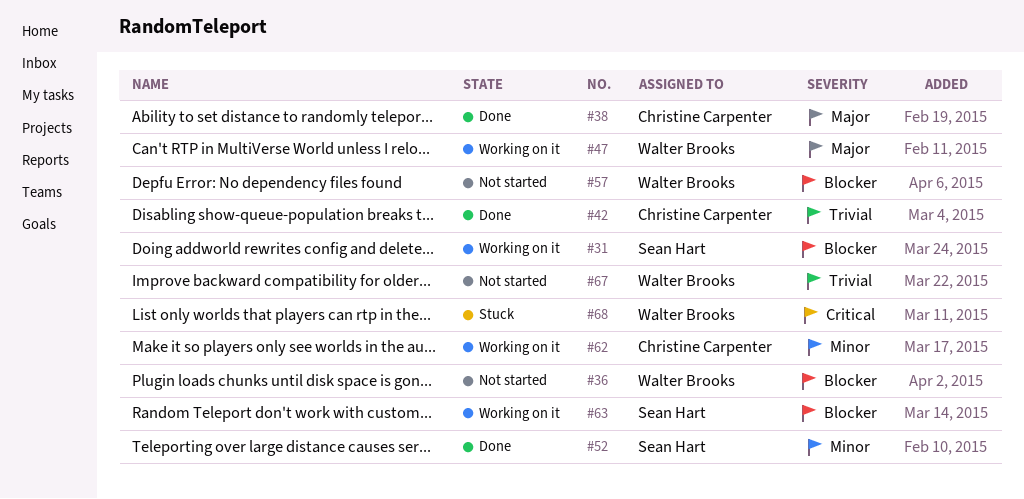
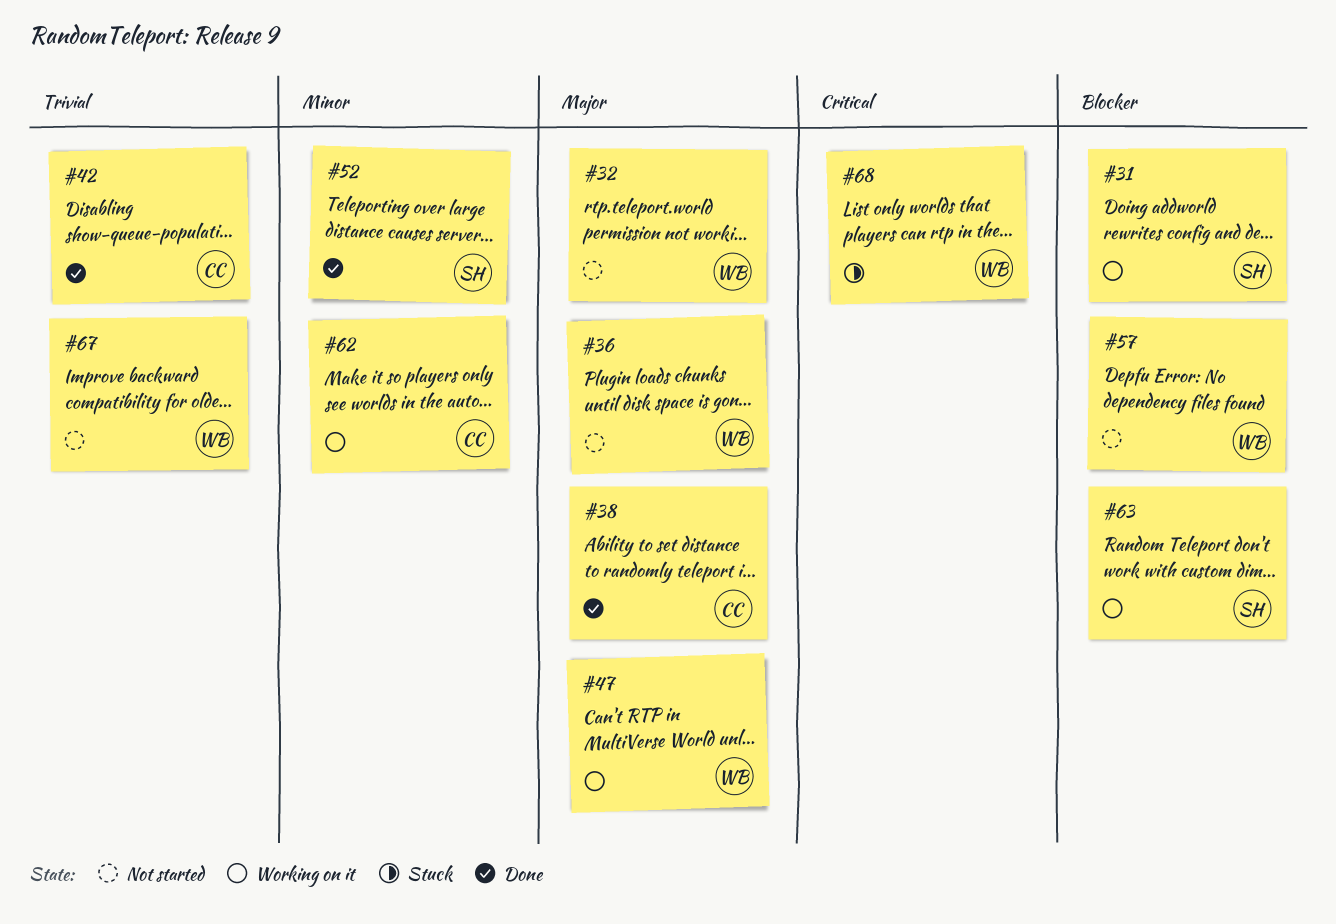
#32: none -> present
#36, priority: Blocker -> Major

